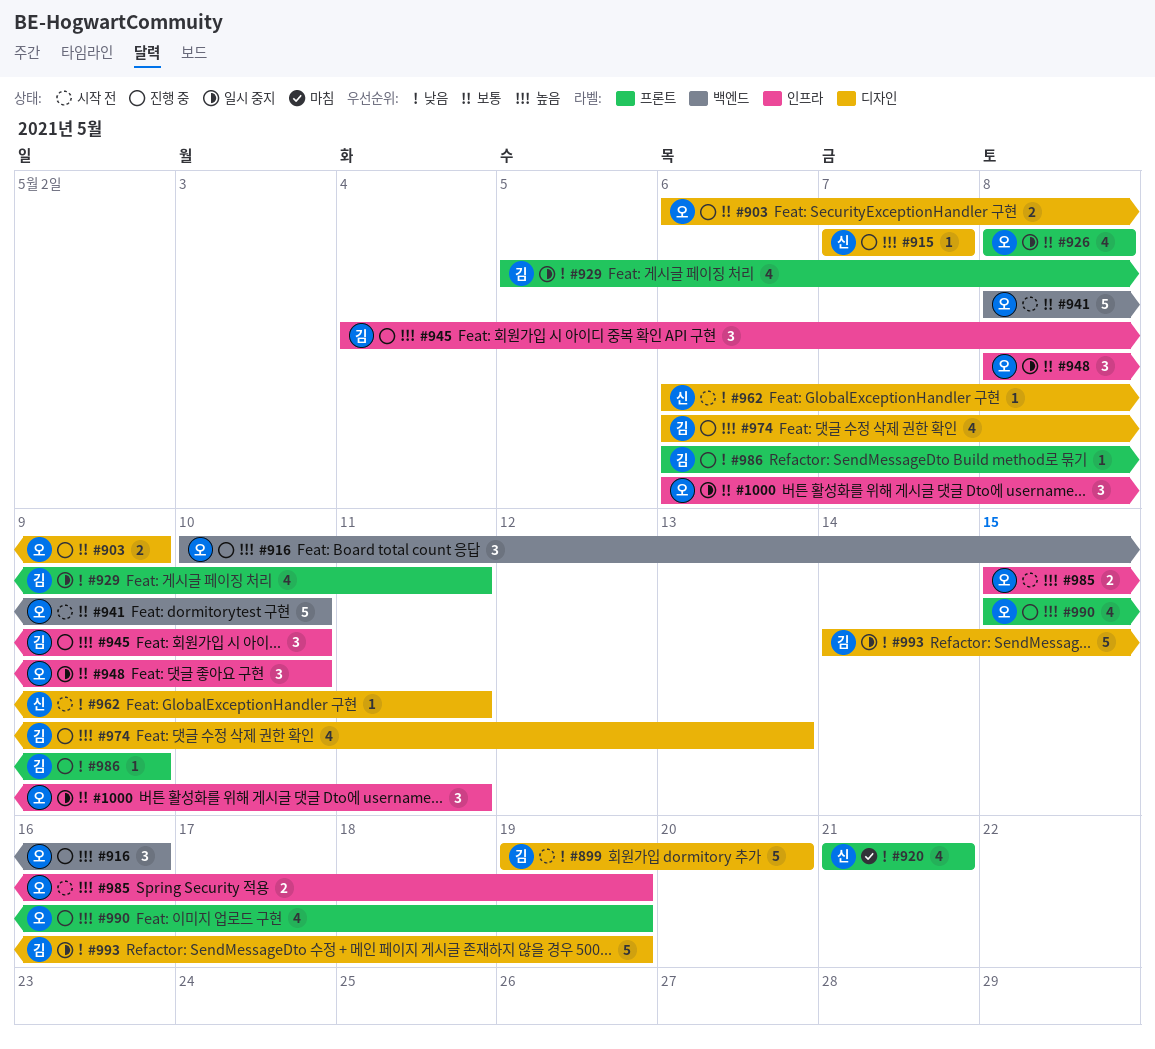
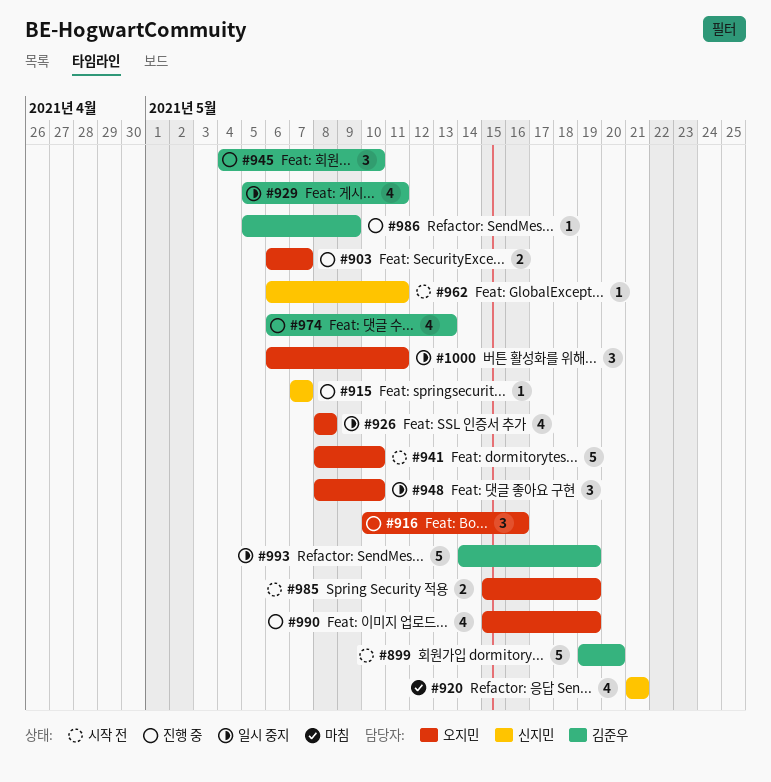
#903, due: May 9 -> May 7
#986, start: May 6 -> May 5

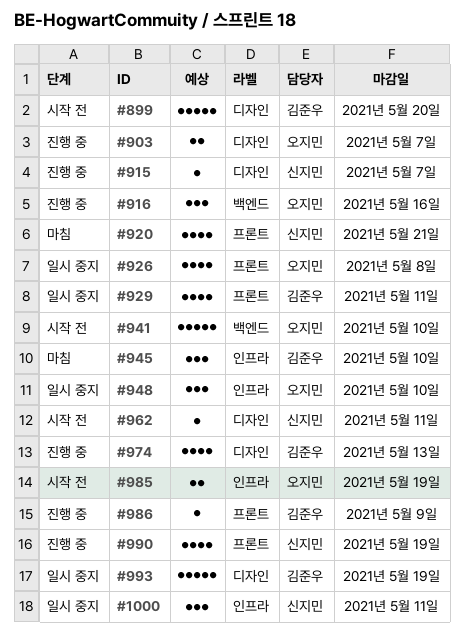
#945, status: 진행 중 -> 마침
#990, owner: 오지민 -> 신지민
#1000, owner: 오지민 -> 신지민

